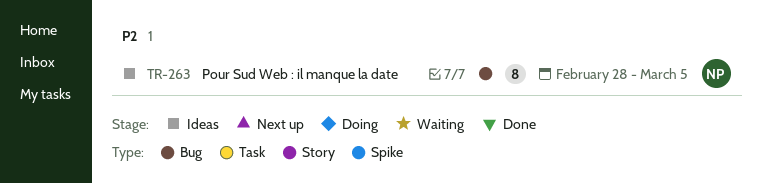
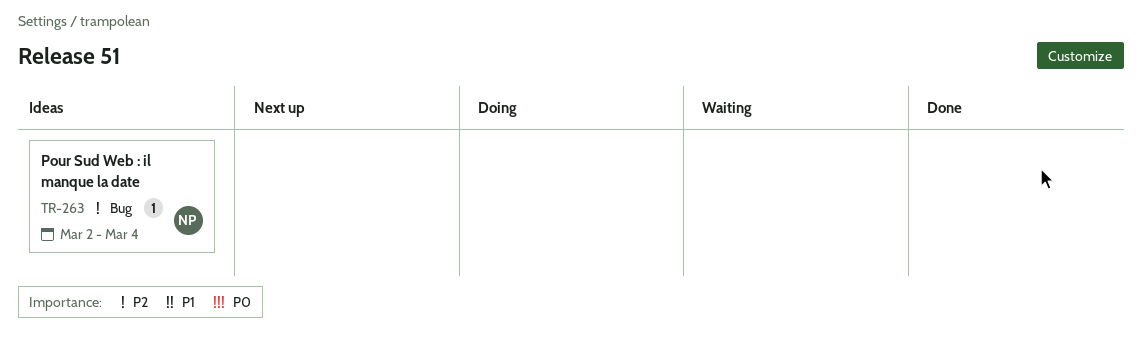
TR-263, estimate: 8 -> 1
TR-263, start: Feb 28 -> Mar 2
TR-263, due: Mar 5 -> Mar 4

